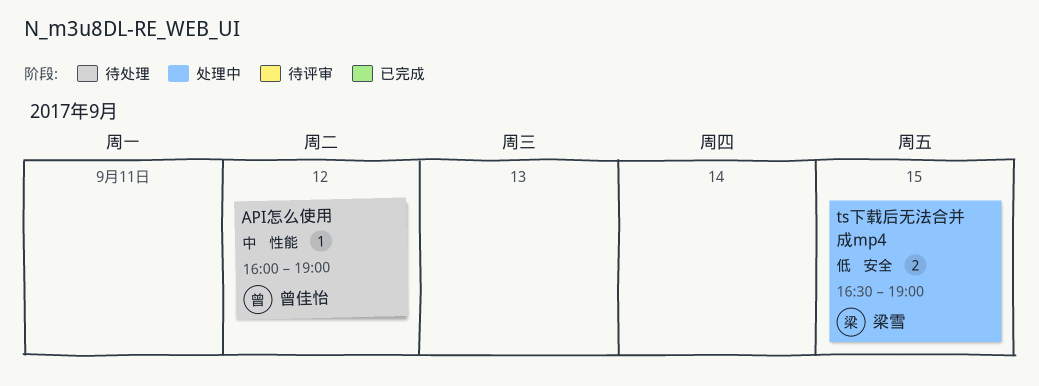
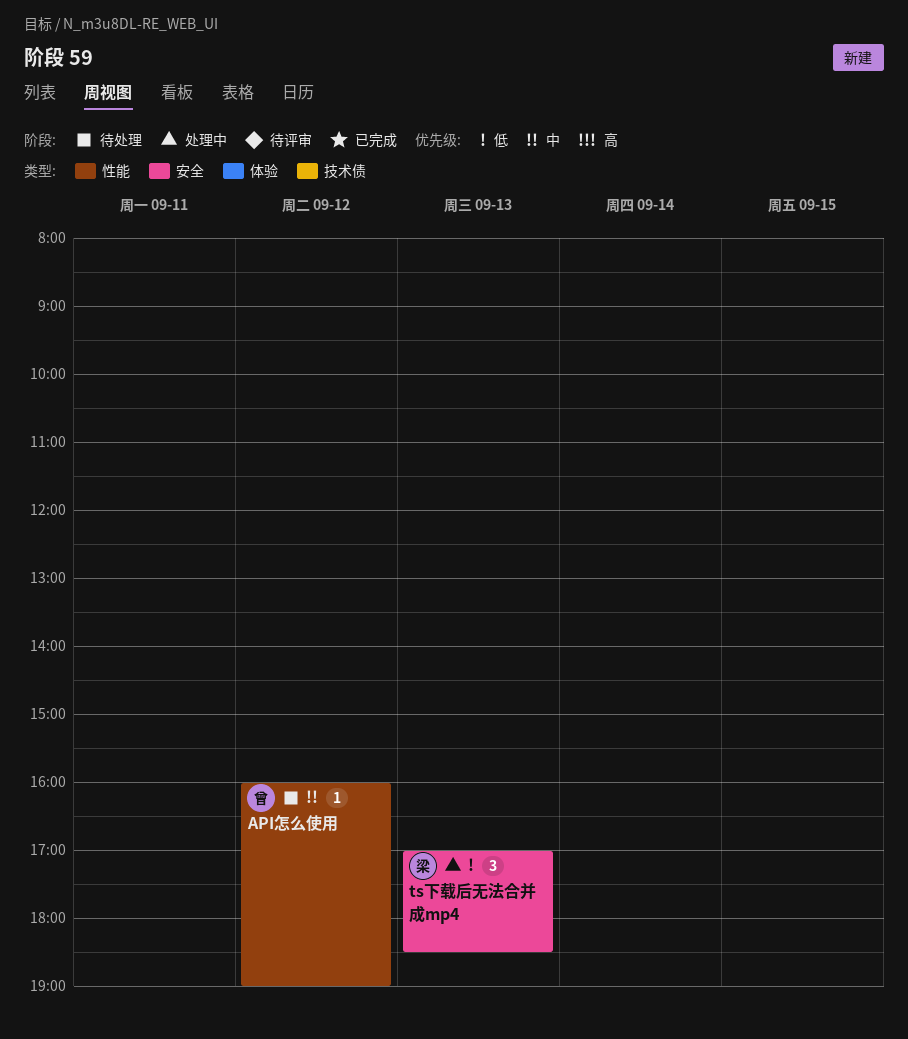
ts下载后无法合并成mp4, estimate: 2 -> 3
ts下载后无法合并成mp4, day: Sep 15 -> Sep 13
ts下载后无法合并成mp4, begins: 16:30 -> 17:00
ts下载后无法合并成mp4, ends: 19:00 -> 18:30

